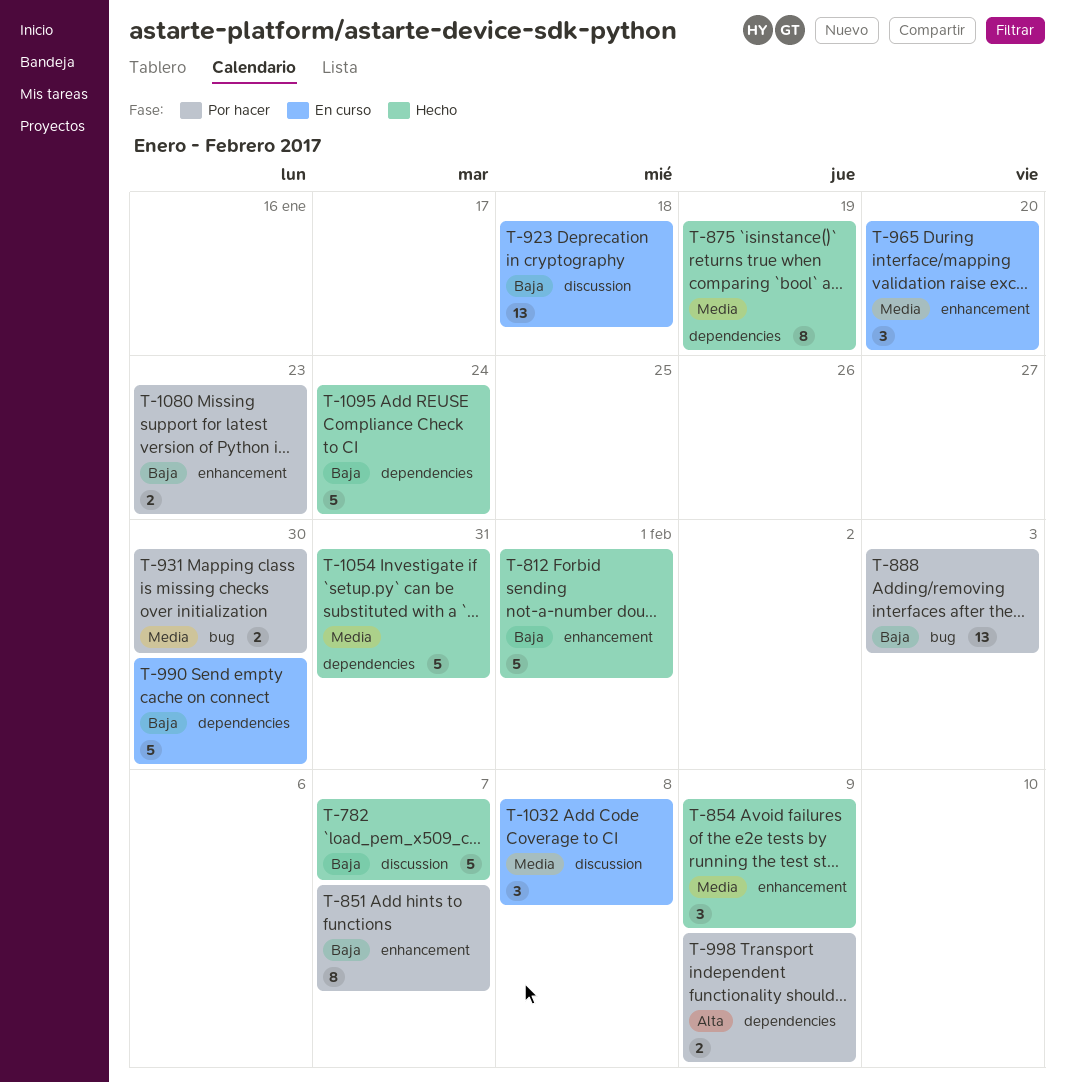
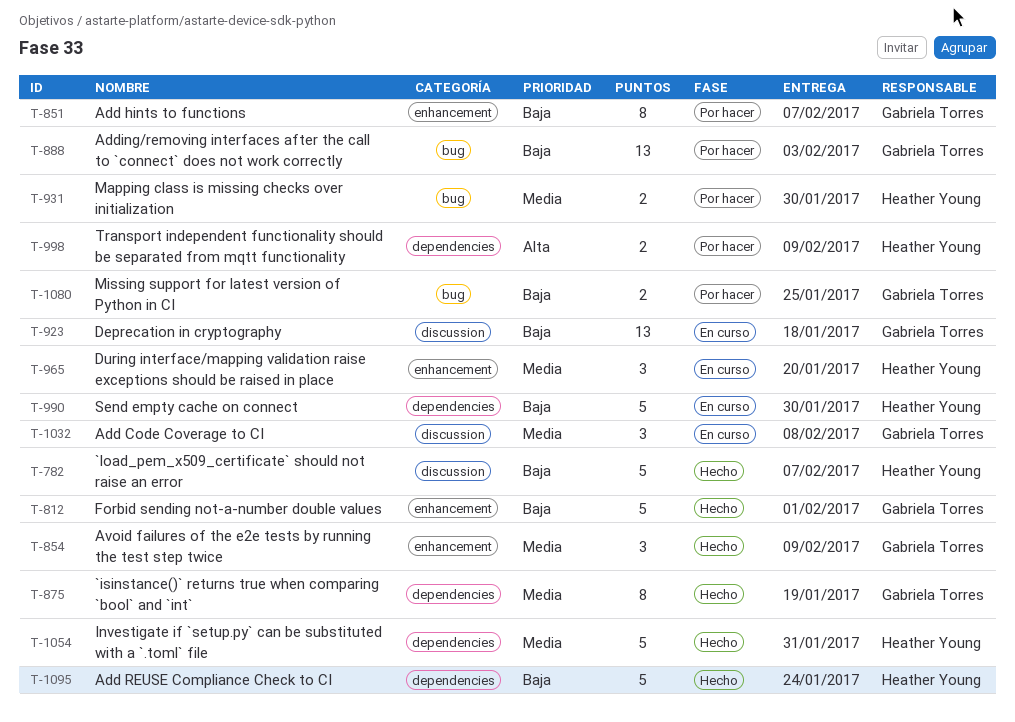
T-1080, label: enhancement -> bug
T-1080, due: Jan 23 -> Jan 25

